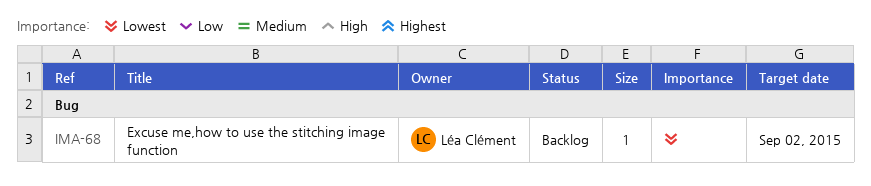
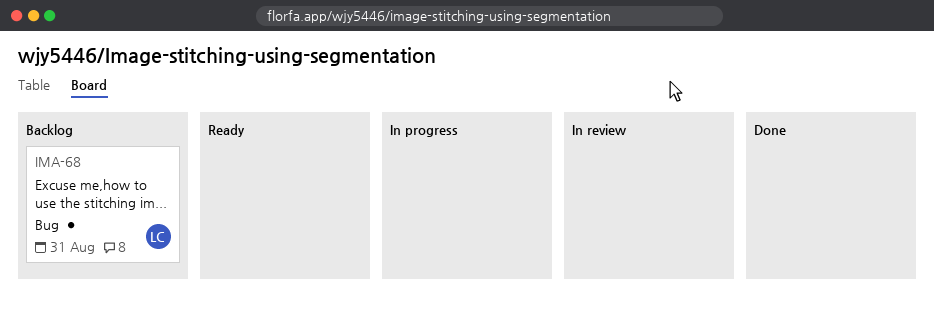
IMA-68, due: Sep 2 -> Aug 31

